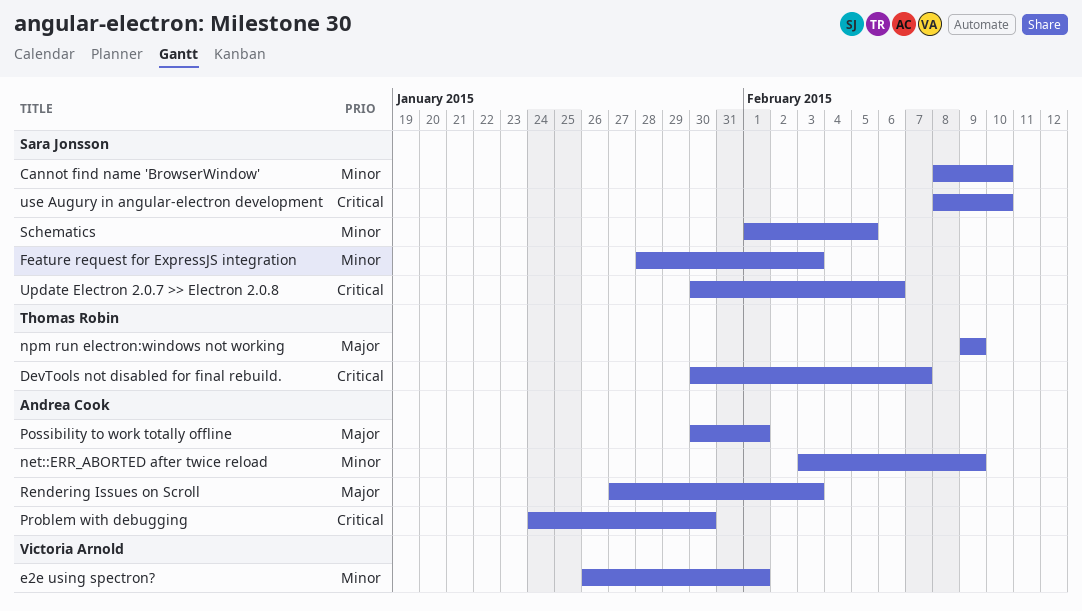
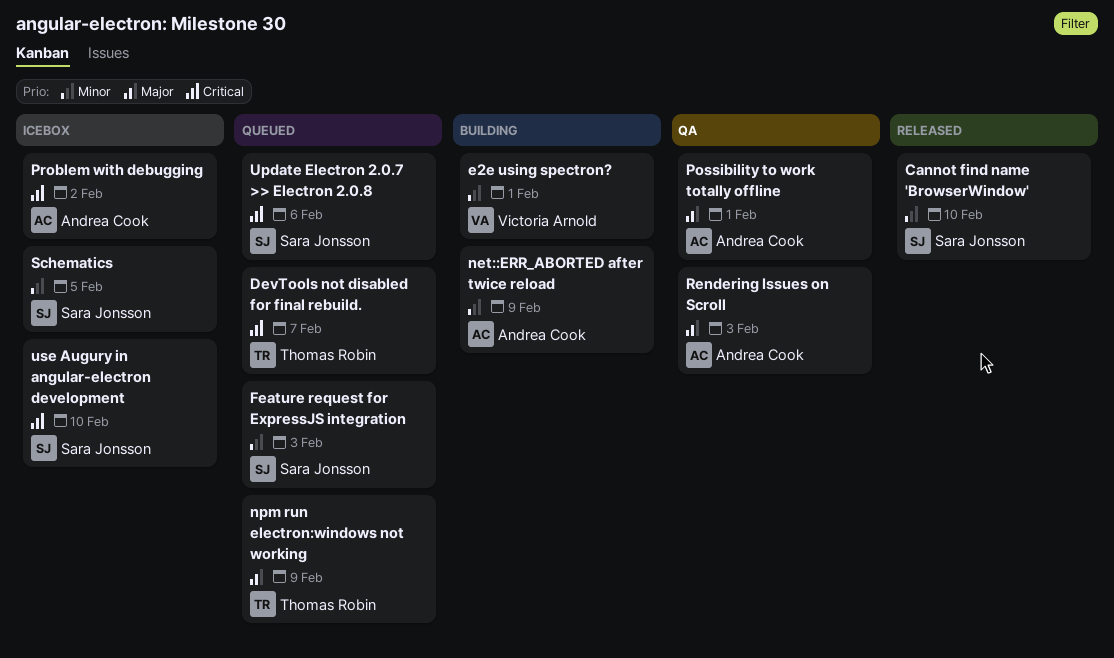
Problem with debugging, due: Jan 30 -> Feb 2

